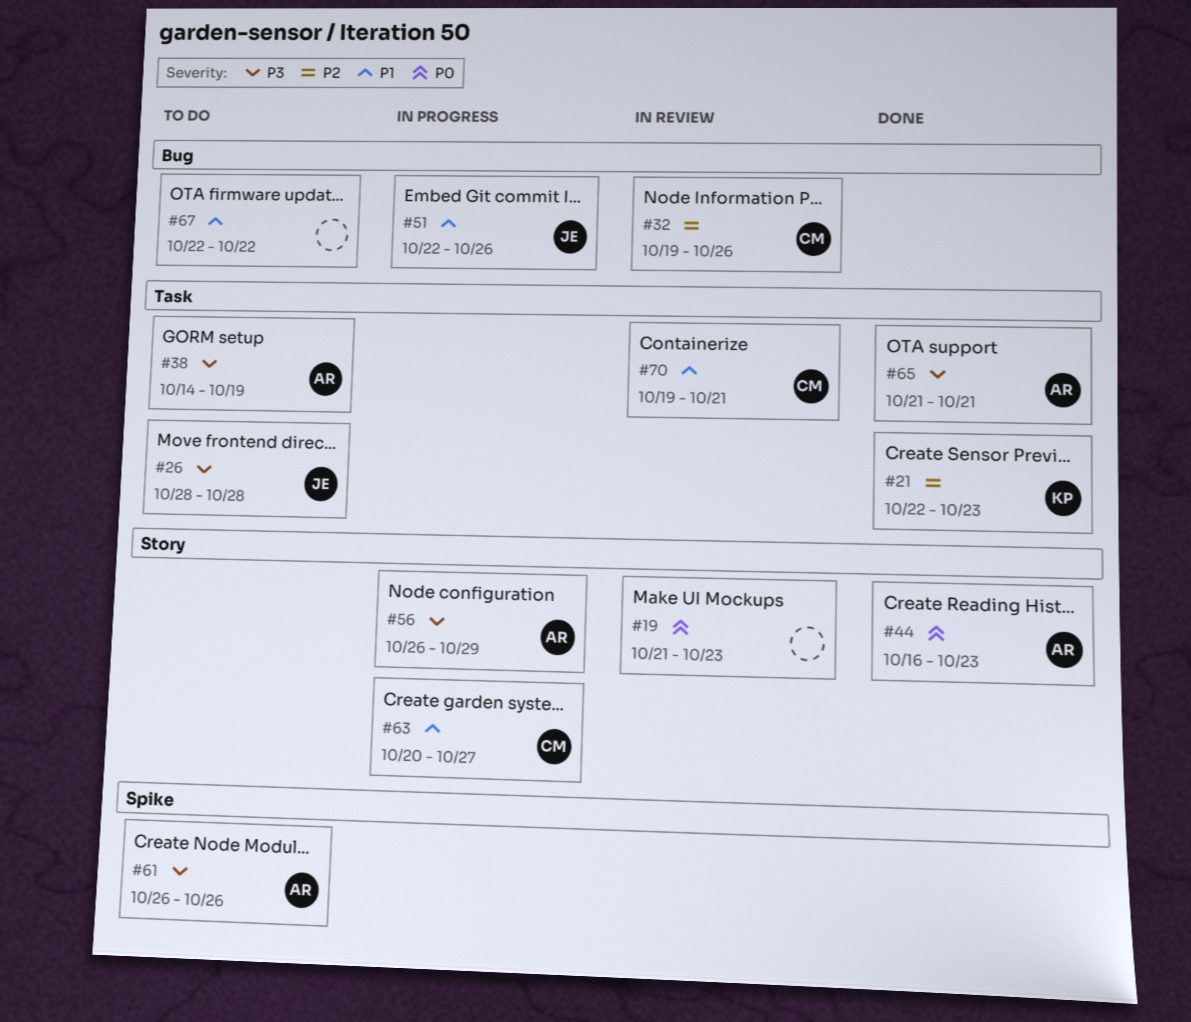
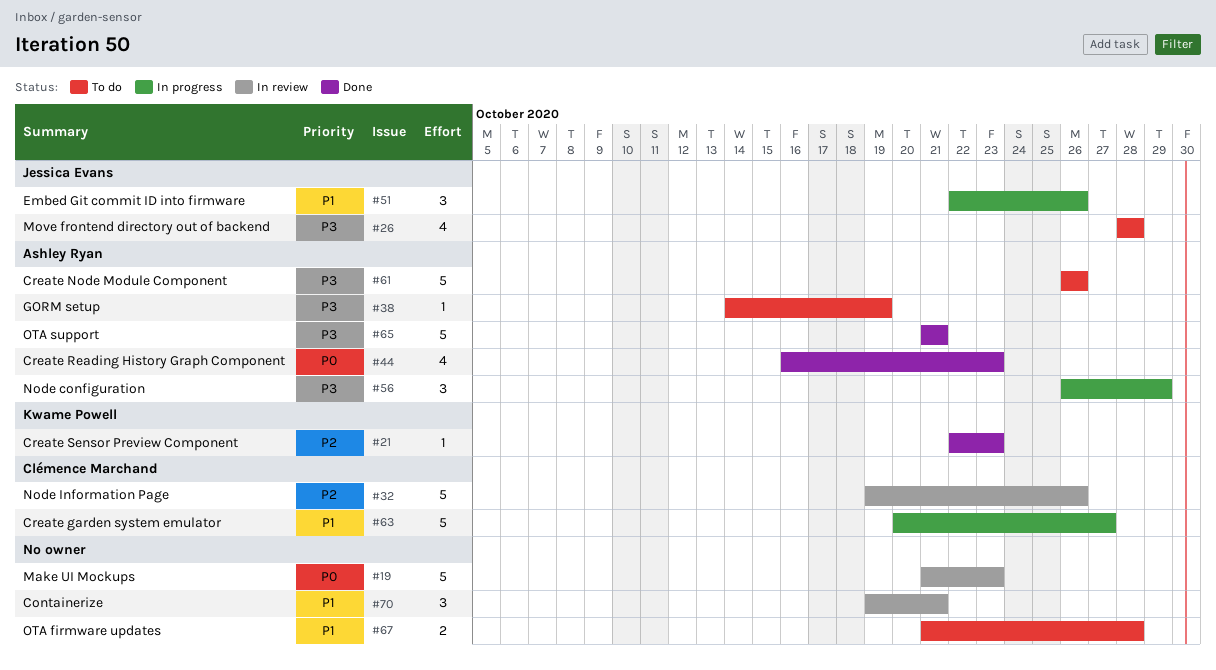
#67, start: Oct 22 -> Oct 21
#67, due: Oct 22 -> Oct 28
#70, owner: Clémence Marchand -> none

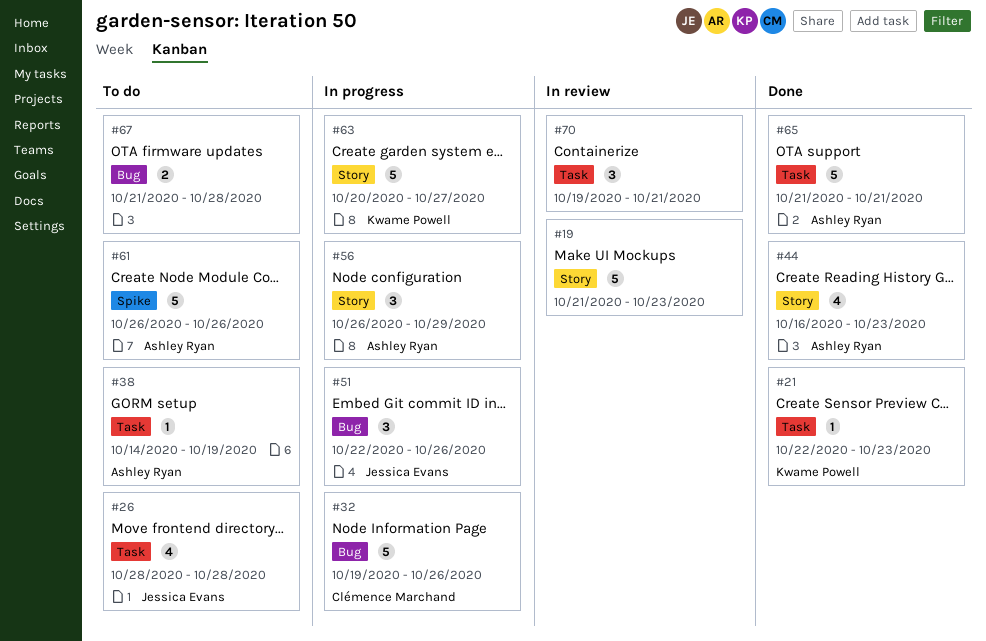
#32, status: In review -> In progress
#63, owner: Clémence Marchand -> Kwame Powell

